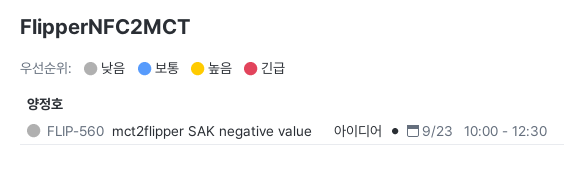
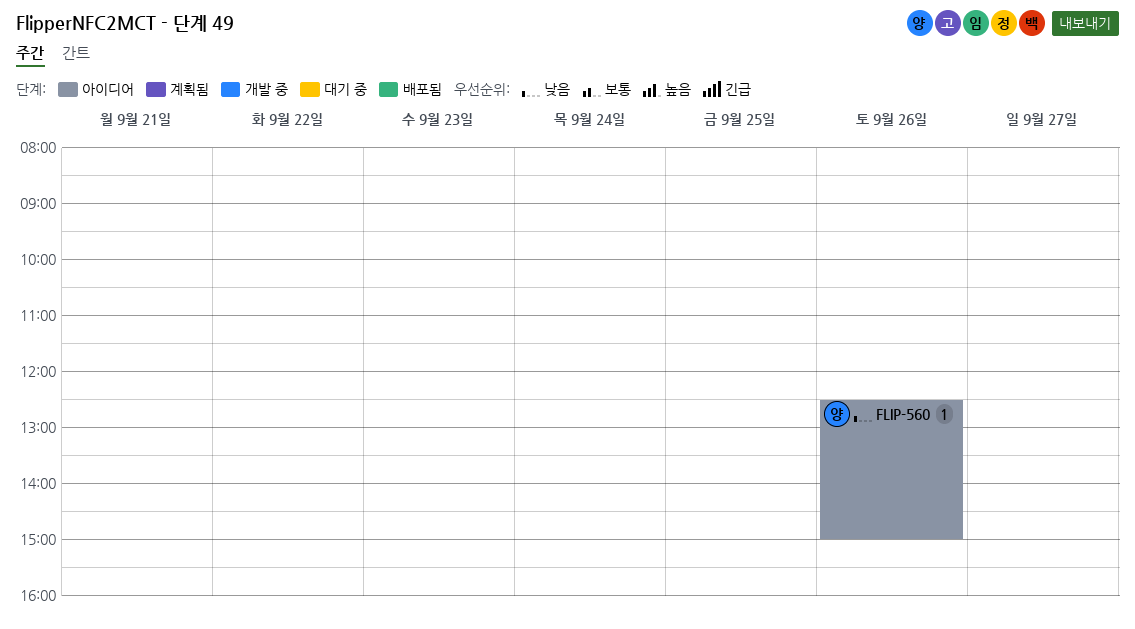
FLIP-560, day: Sep 23 -> Sep 26
FLIP-560, begins: 10:00 -> 12:30
FLIP-560, ends: 12:30 -> 15:00

